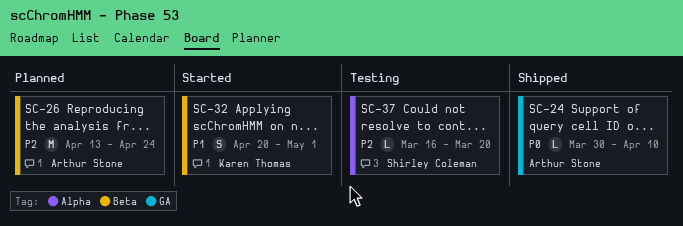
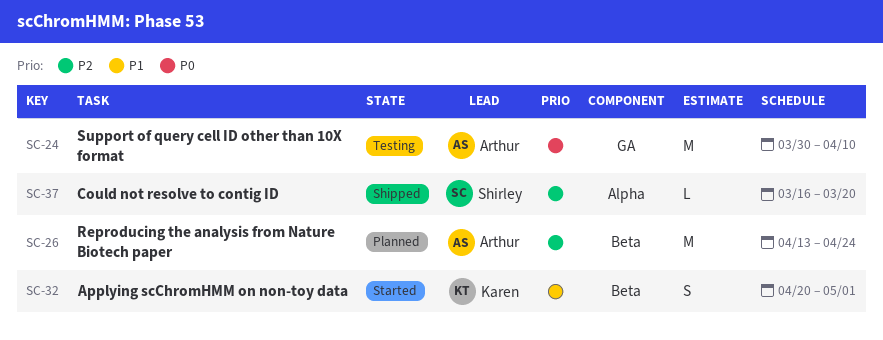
SC-24, status: Shipped -> Testing
SC-24, estimate: L -> M
SC-37, status: Testing -> Shipped

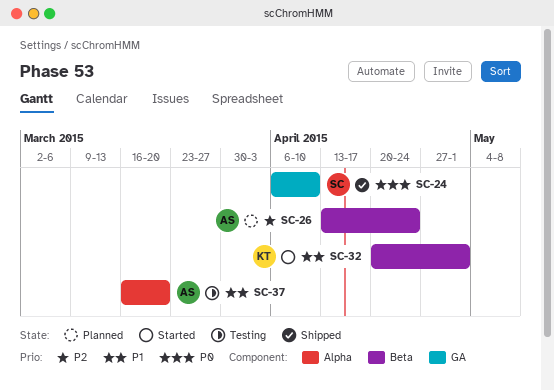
SC-24, status: Testing -> Shipped
SC-24, owner: Arthur -> Shirley
SC-24, start: Mar 30 -> Apr 6
SC-37, status: Shipped -> Testing
SC-37, owner: Shirley -> Arthur
SC-37, priority: P2 -> P1

